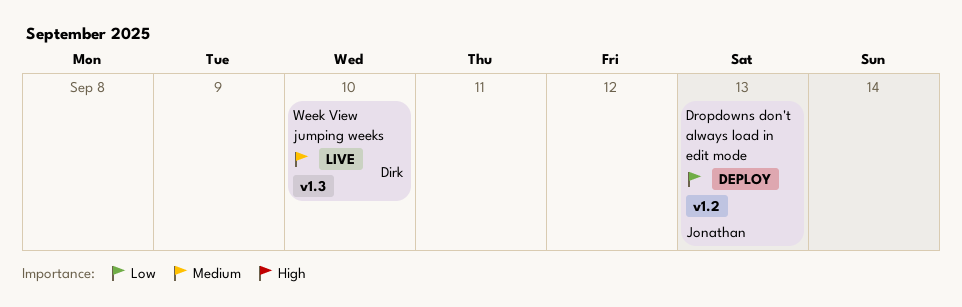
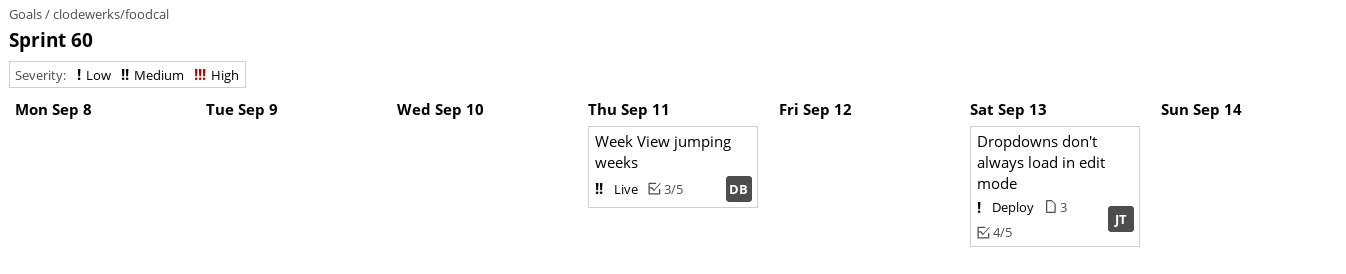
Week View jumping weeks, due: Sep 10 -> Sep 11

